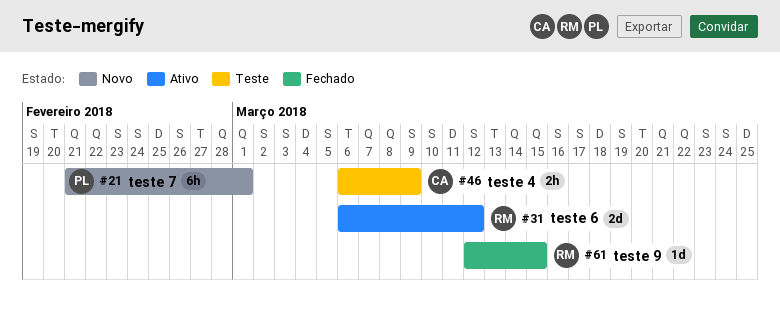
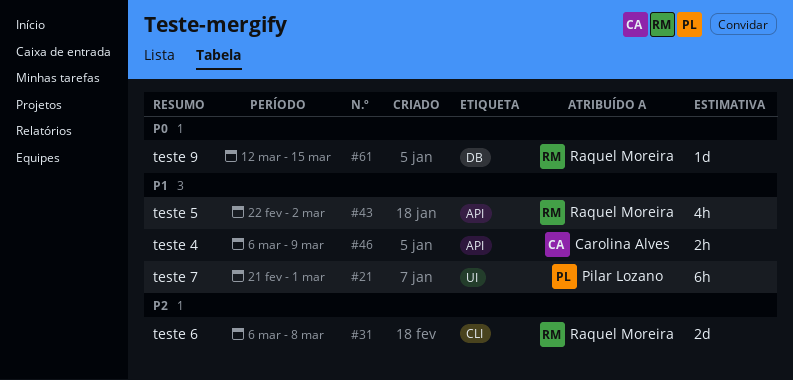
#31, due: Mar 12 -> Mar 8
#43: none -> present

